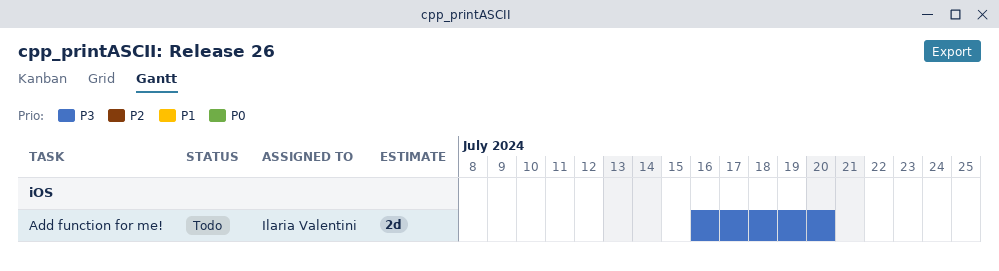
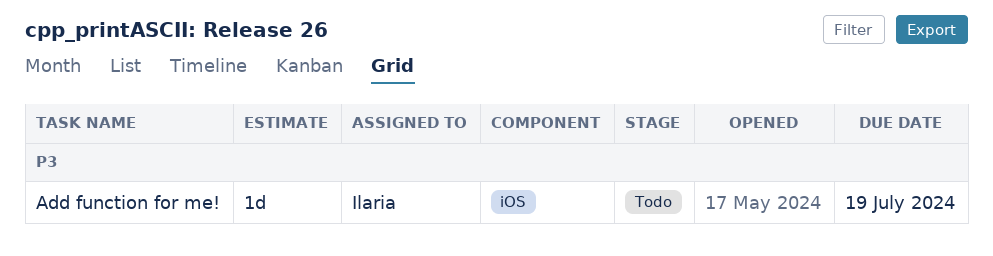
Add function for me!, estimate: 2d -> 1d
Add function for me!, due: Jul 20 -> Jul 19

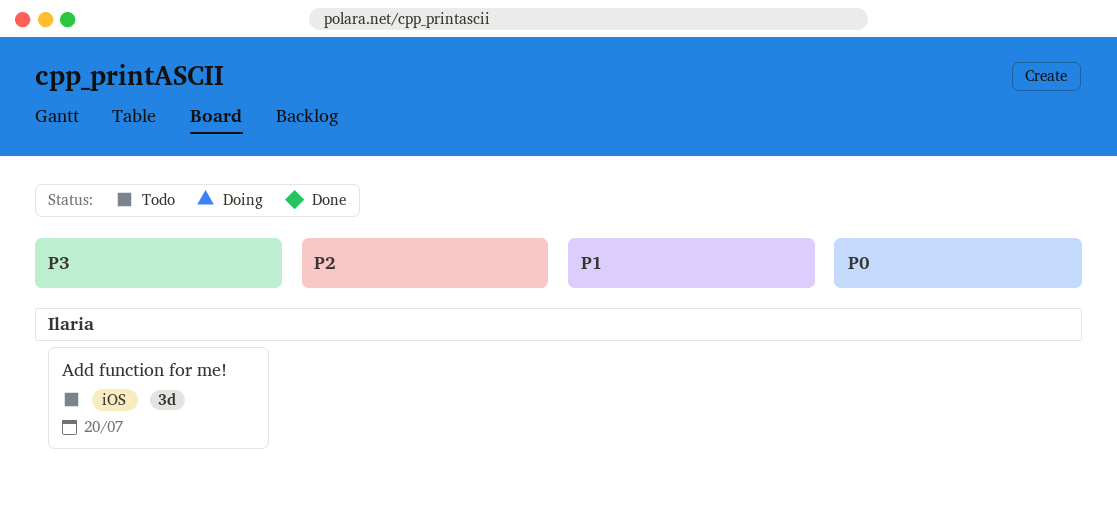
Add function for me!, estimate: 1d -> 3d
Add function for me!, due: Jul 19 -> Jul 20

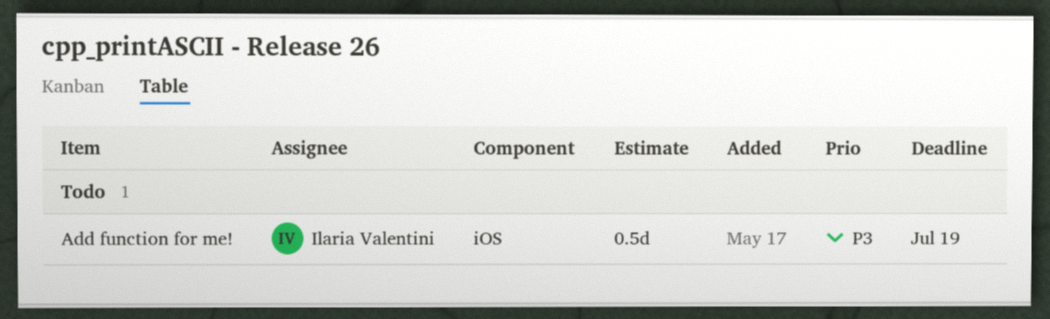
Add function for me!, estimate: 3d -> 0.5d
Add function for me!, due: Jul 20 -> Jul 19

